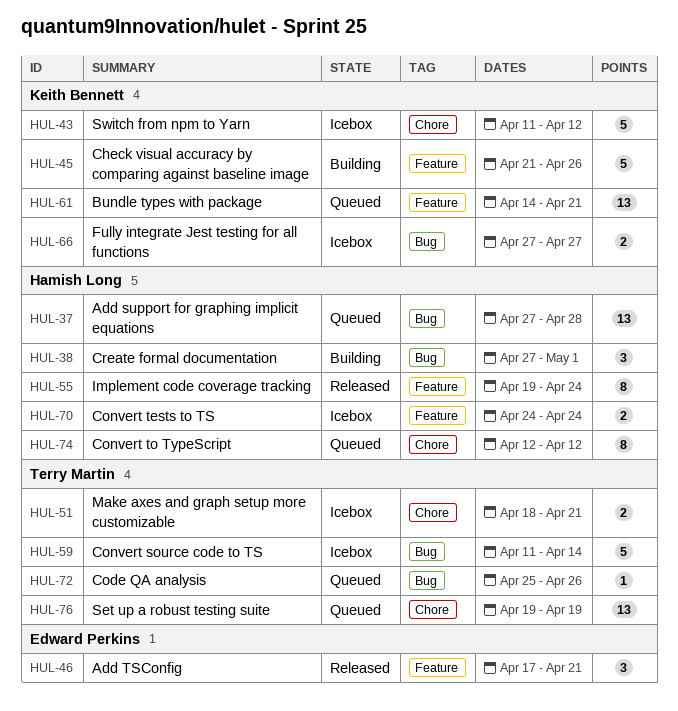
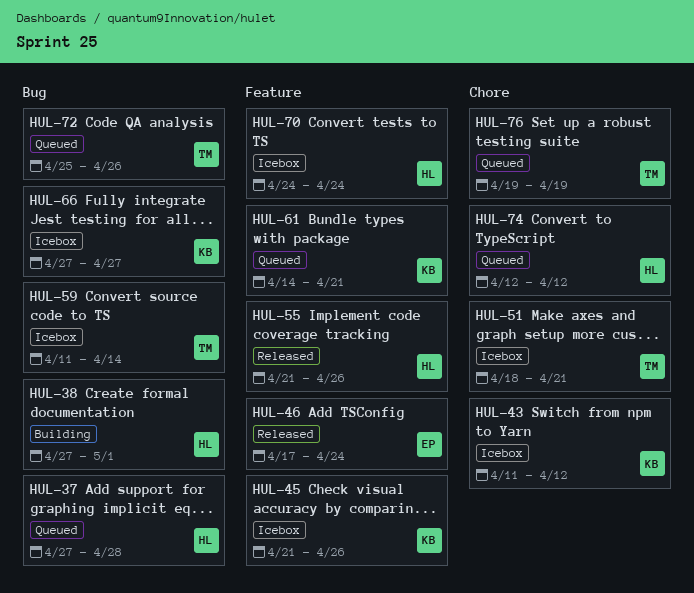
HUL-45, status: Building -> Icebox
HUL-46, due: Apr 21 -> Apr 24
HUL-55, start: Apr 19 -> Apr 21
HUL-55, due: Apr 24 -> Apr 26

